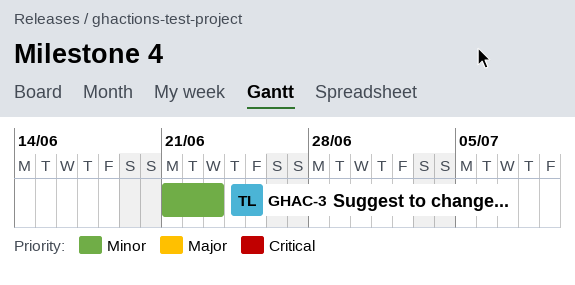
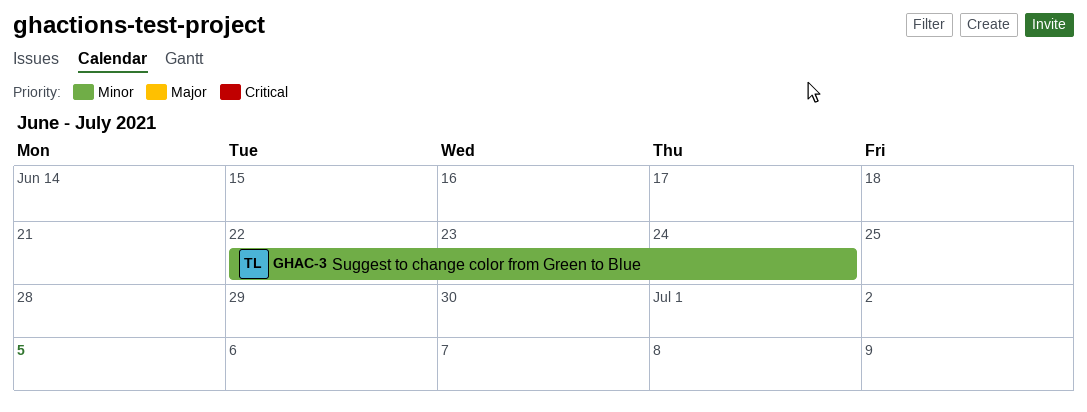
GHAC-3, start: Jun 21 -> Jun 22
GHAC-3, due: Jun 23 -> Jun 24

